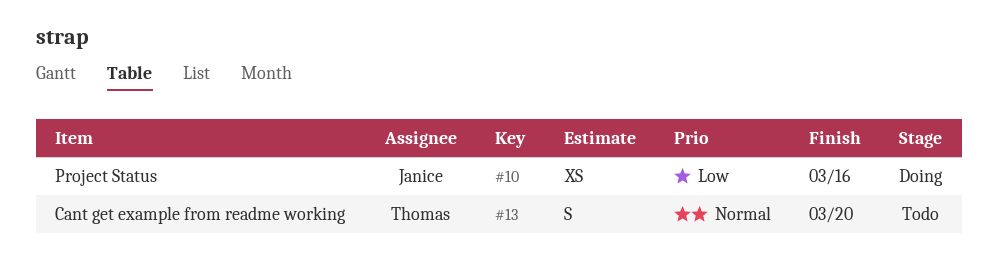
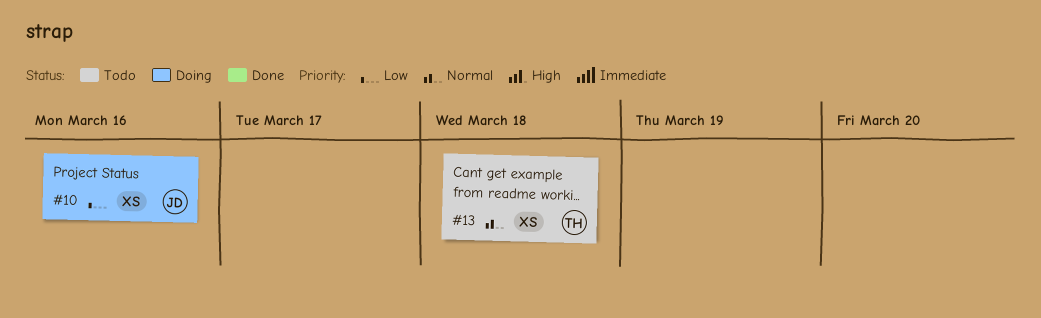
#13, estimate: S -> XS
#13, due: Mar 20 -> Mar 18

